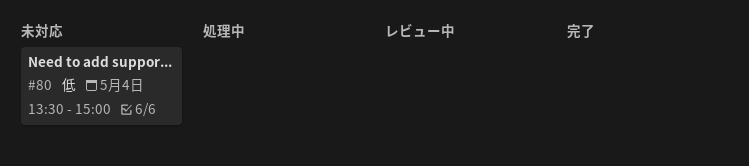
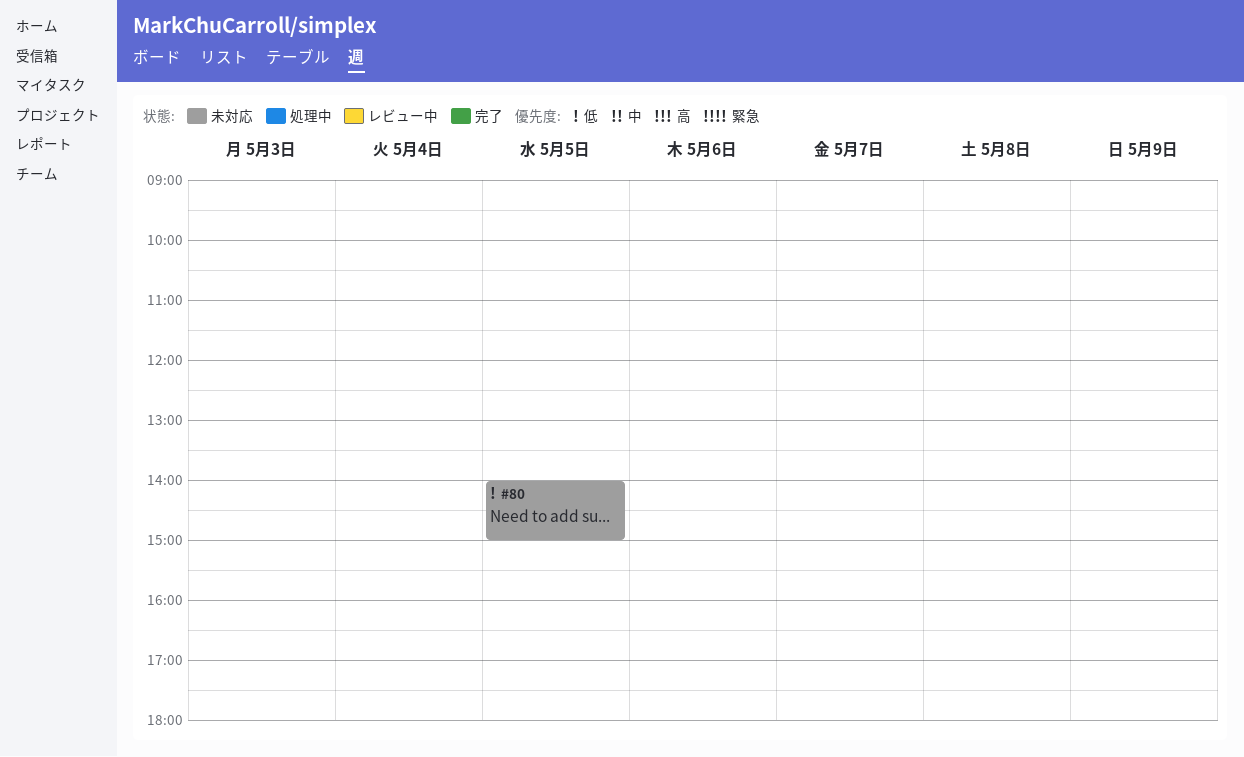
#80, day: May 4 -> May 5
#80, begins: 13:30 -> 14:00

